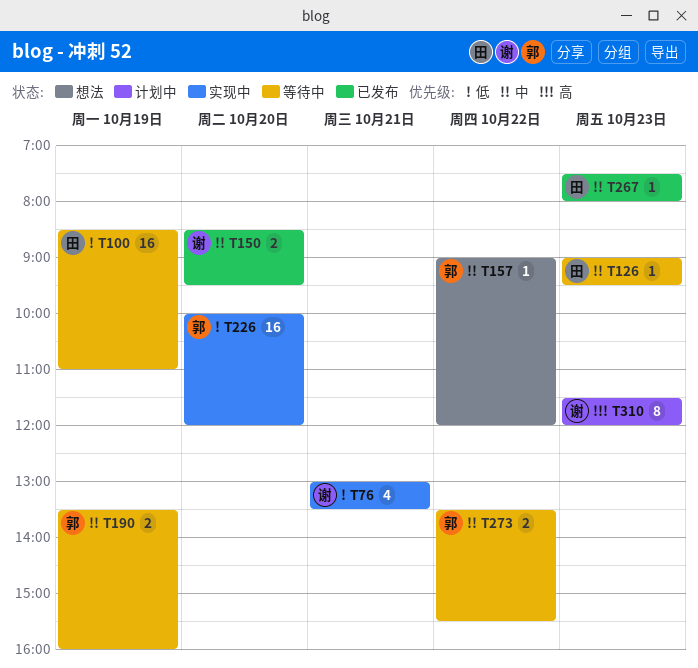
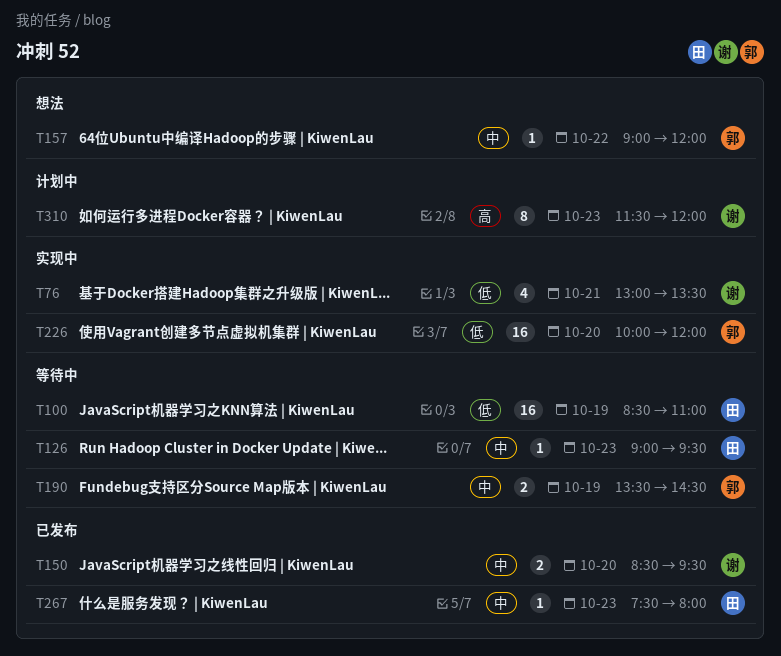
T190, ends: 16:00 -> 14:30
T273: present -> none

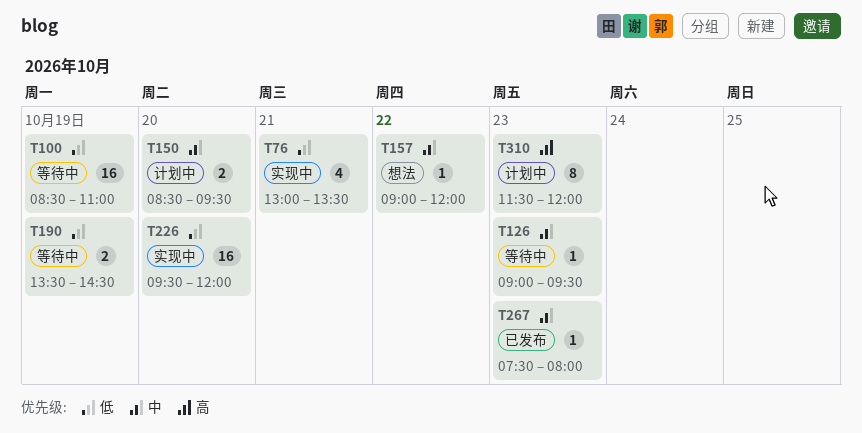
T150, status: 已发布 -> 计划中
T190, priority: 中 -> 低
T226, begins: 10:00 -> 09:30

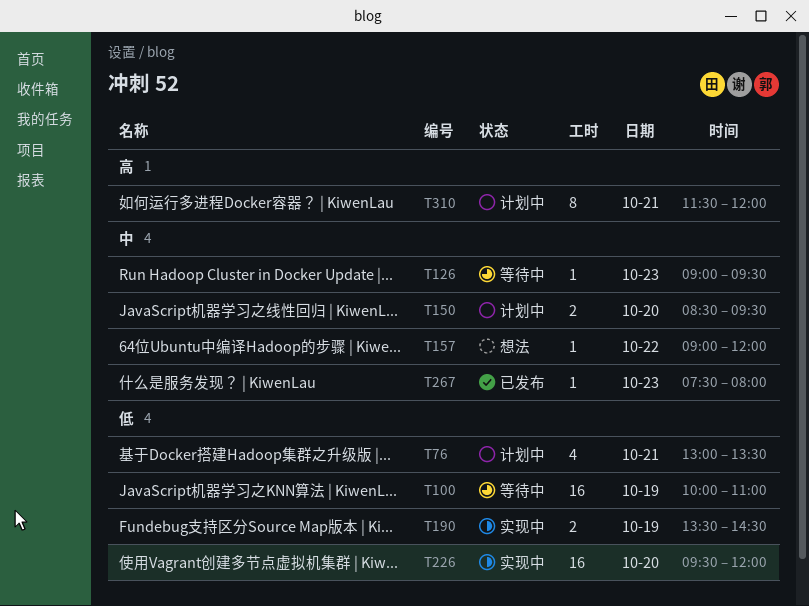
T76, status: 实现中 -> 计划中
T100, begins: 08:30 -> 10:00
T190, status: 等待中 -> 实现中
T310, day: Oct 23 -> Oct 21

